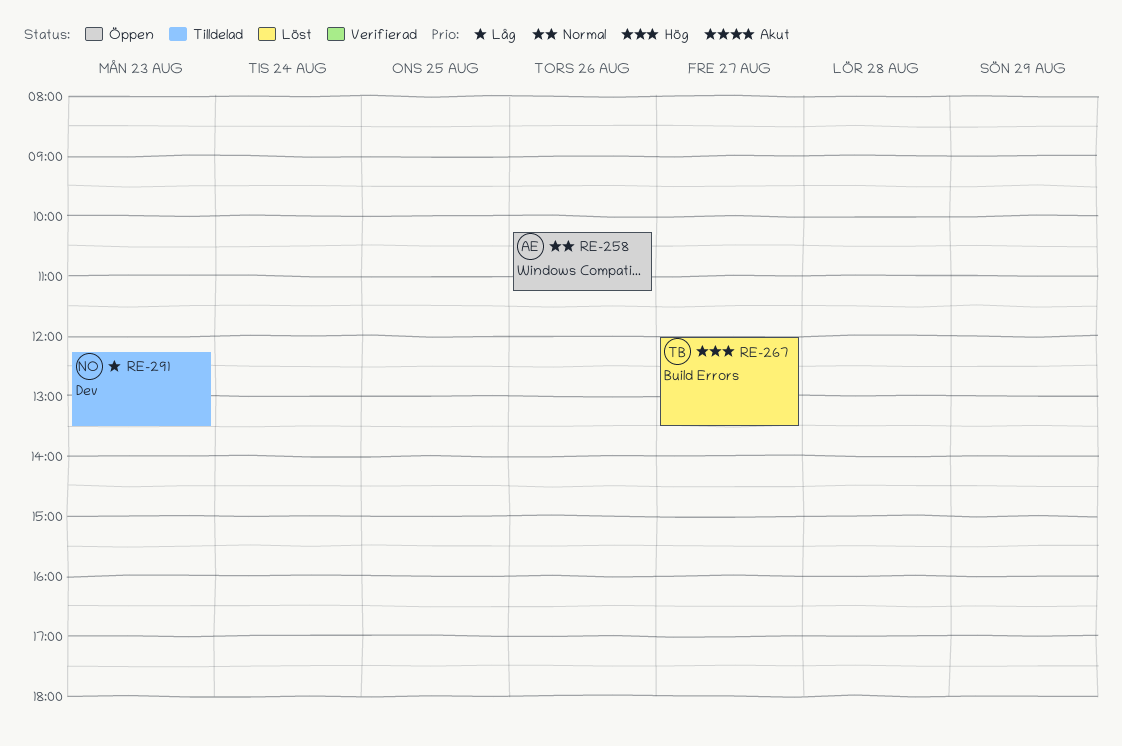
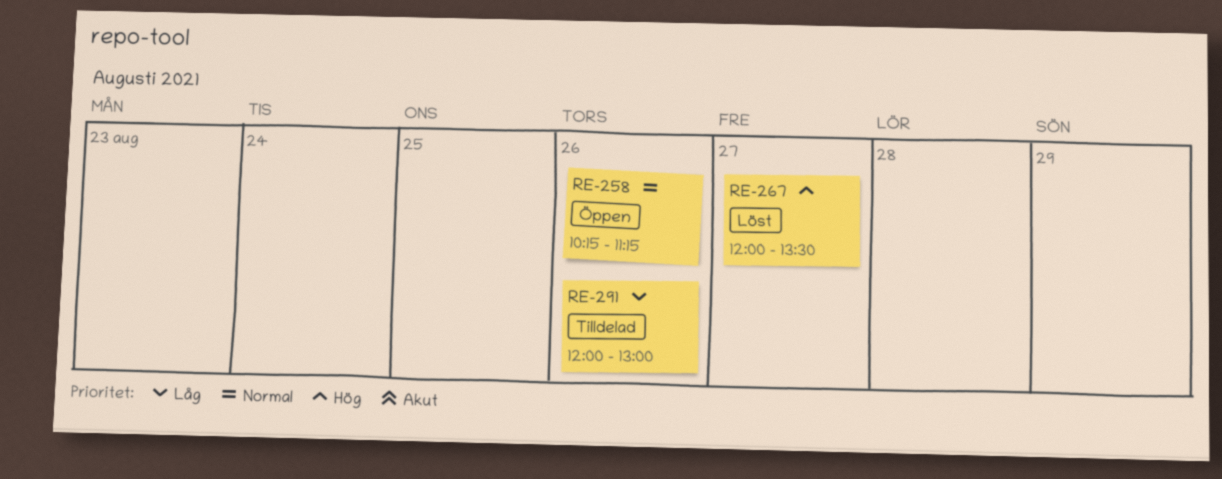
RE-291, day: Aug 23 -> Aug 26
RE-291, begins: 12:15 -> 12:00
RE-291, ends: 13:30 -> 13:00

